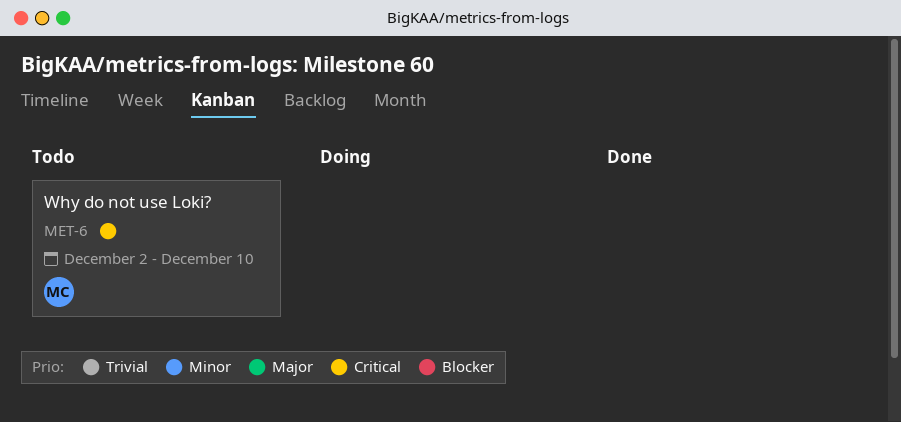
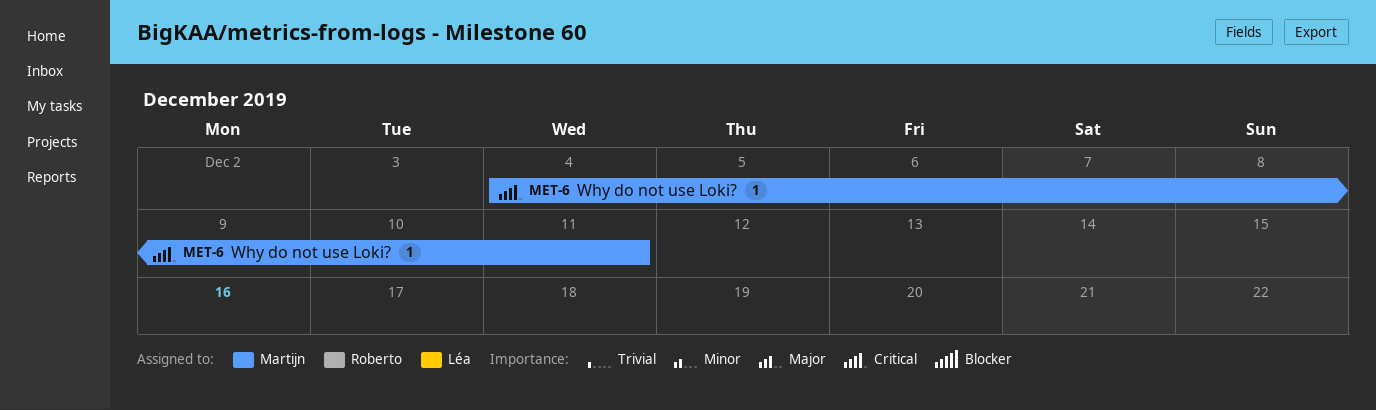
MET-6, start: Dec 2 -> Dec 4
MET-6, due: Dec 10 -> Dec 11

